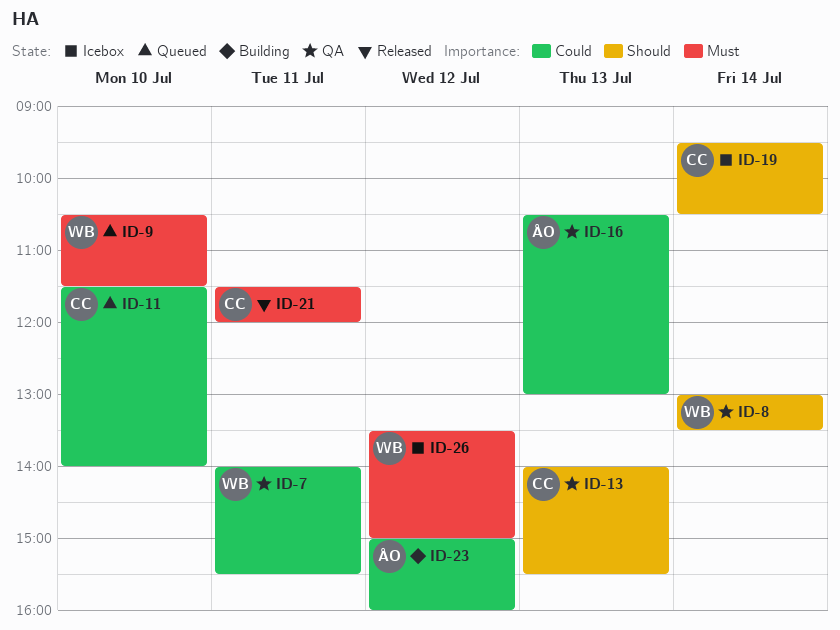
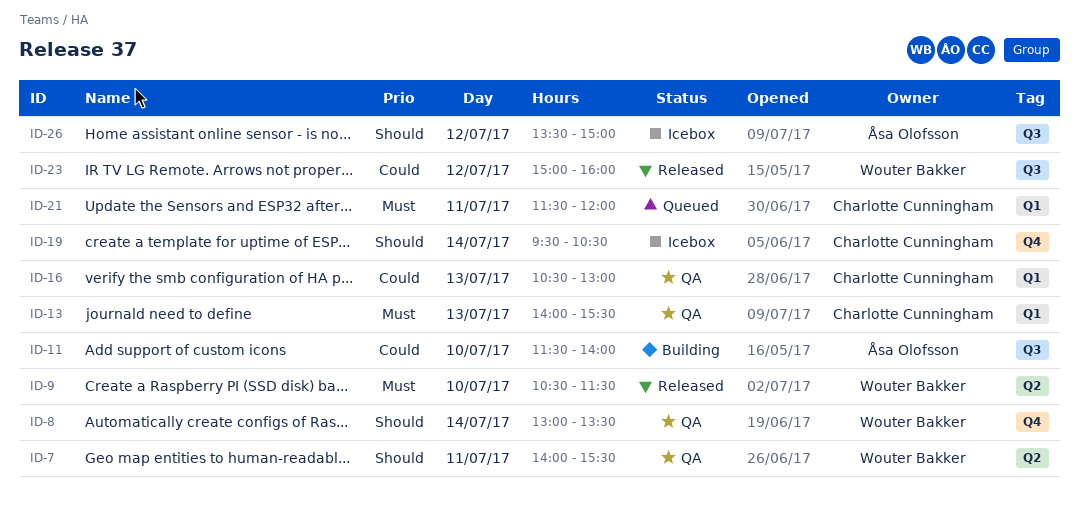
ID-7, priority: Could -> Should
ID-9, status: Queued -> Released
ID-11, status: Queued -> Building
ID-11, owner: Charlotte Cunningham -> Åsa Olofsson
ID-13, priority: Should -> Must
ID-16, owner: Åsa Olofsson -> Charlotte Cunningham
ID-21, status: Released -> Queued
ID-23, status: Building -> Released
ID-23, owner: Åsa Olofsson -> Wouter Bakker
ID-26, owner: Wouter Bakker -> Åsa Olofsson
ID-26, priority: Must -> Should

